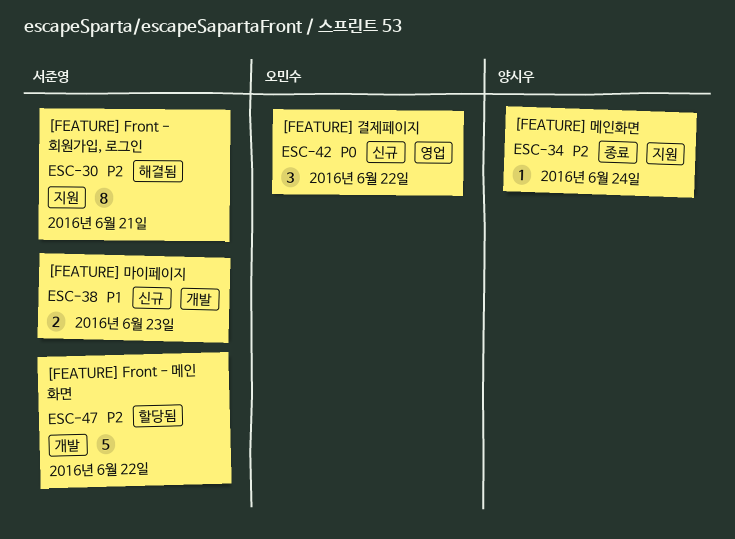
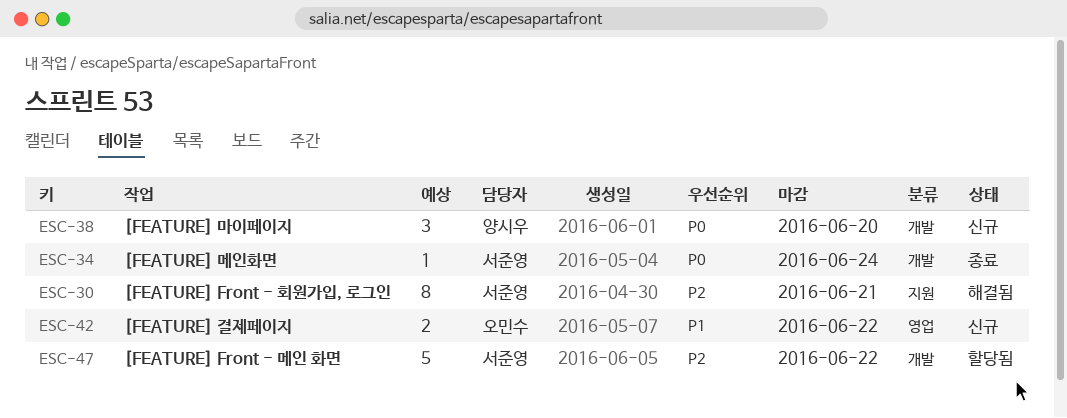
ESC-34, owner: 양시우 -> 서준영
ESC-34, priority: P2 -> P0
ESC-34, label: 지원 -> 개발
ESC-38, owner: 서준영 -> 양시우
ESC-38, priority: P1 -> P0
ESC-38, estimate: 2 -> 3
ESC-38, due: Jun 23 -> Jun 20
ESC-42, priority: P0 -> P1
ESC-42, estimate: 3 -> 2

